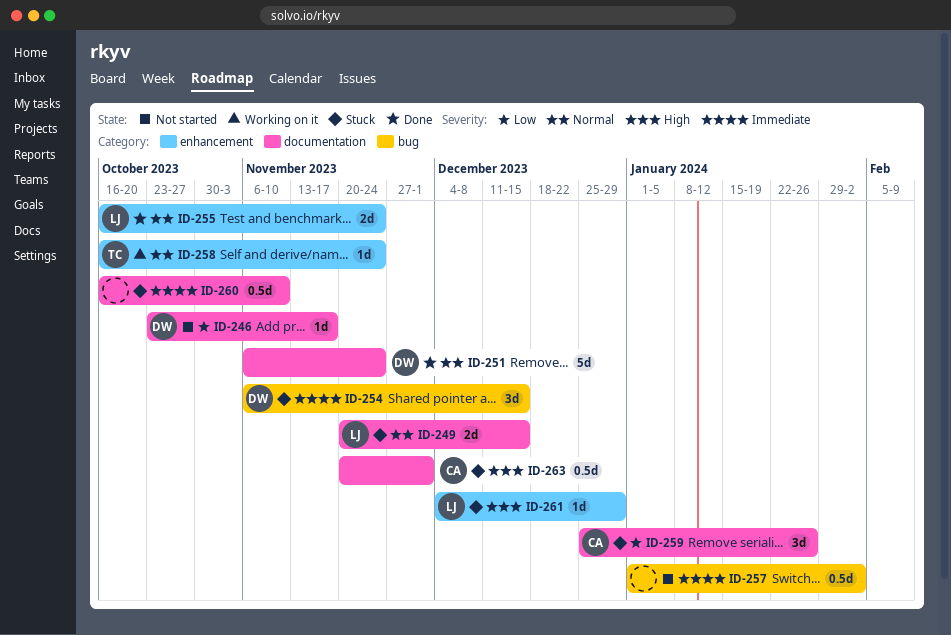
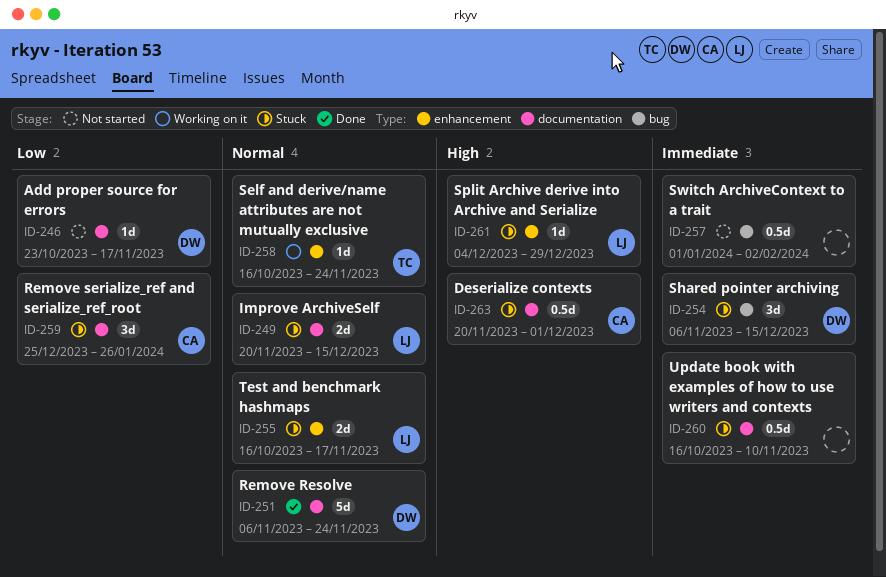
ID-255, status: Done -> Stuck
ID-255, due: Nov 24 -> Nov 17

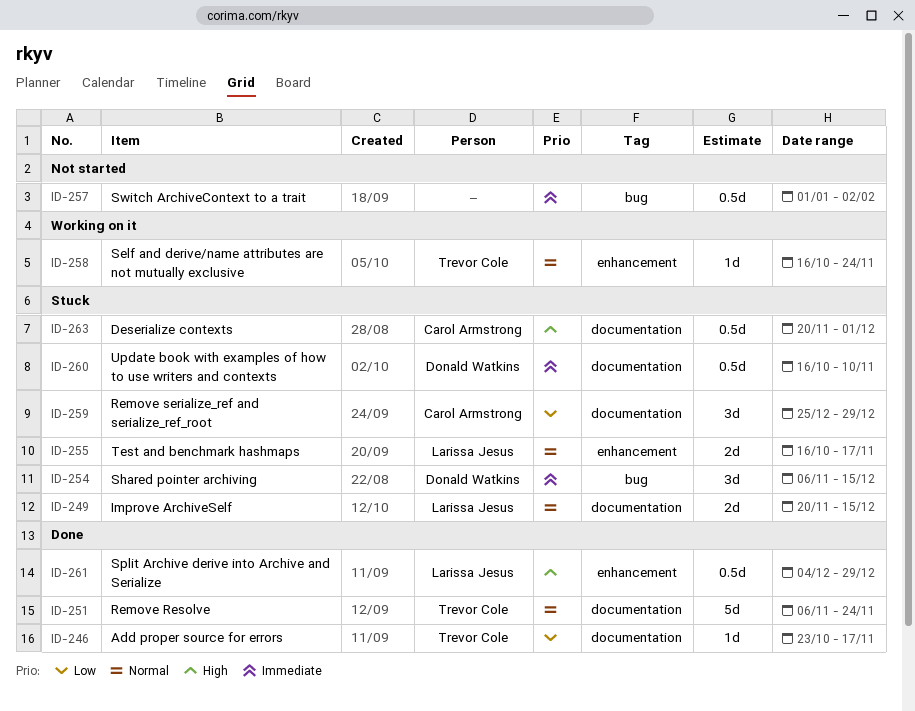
ID-246, status: Not started -> Done
ID-246, owner: Donald Watkins -> Trevor Cole
ID-251, owner: Donald Watkins -> Trevor Cole
ID-259, due: Jan 26 -> Dec 29
ID-260, owner: none -> Donald Watkins
ID-261, status: Stuck -> Done
ID-261, estimate: 1d -> 0.5d

